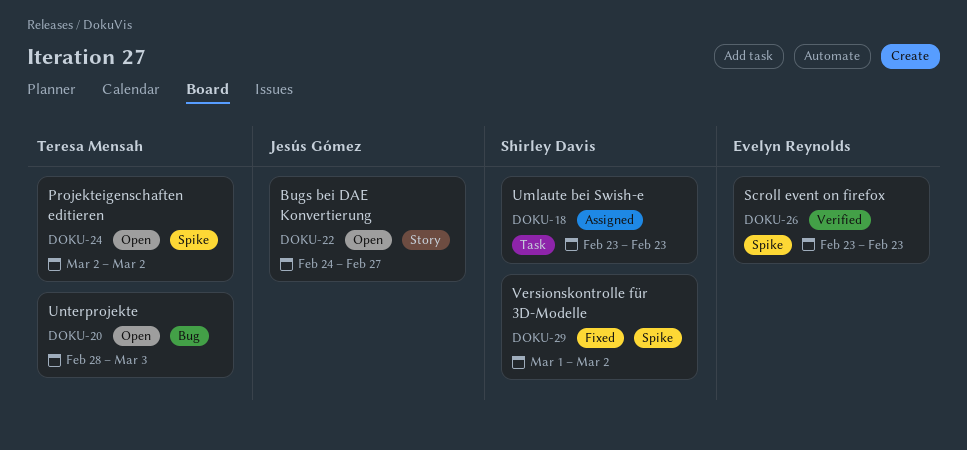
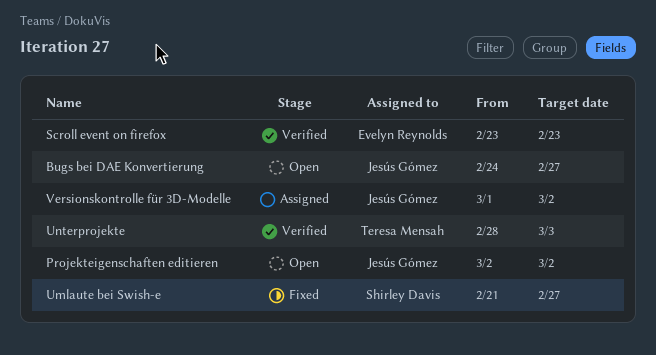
Projekteigenschaften editieren, owner: Teresa Mensah -> Jesús Gómez
Umlaute bei Swish-e, status: Assigned -> Fixed
Umlaute bei Swish-e, start: Feb 23 -> Feb 21
Umlaute bei Swish-e, due: Feb 23 -> Feb 27
Unterprojekte, status: Open -> Verified
Versionskontrolle für 3D-Modelle, status: Fixed -> Assigned
Versionskontrolle für 3D-Modelle, owner: Shirley Davis -> Jesús Gómez

